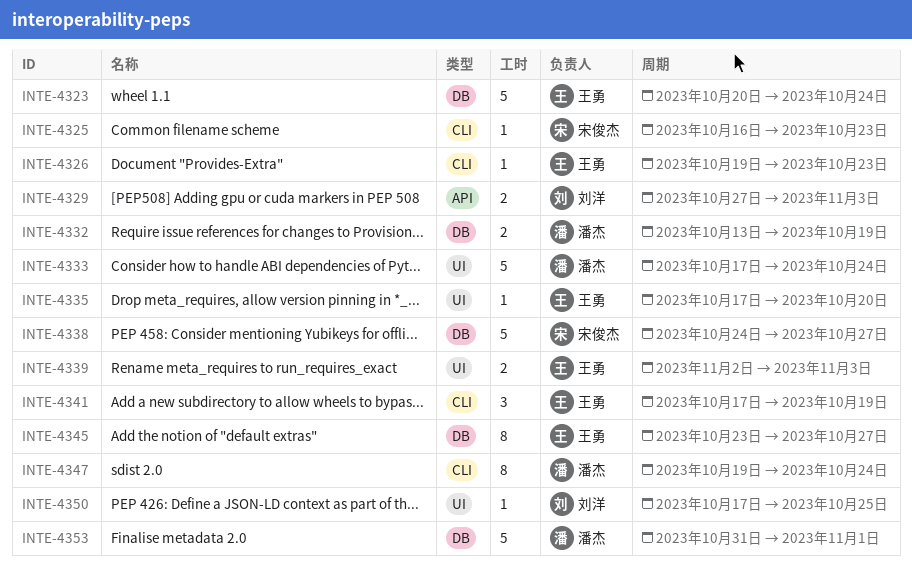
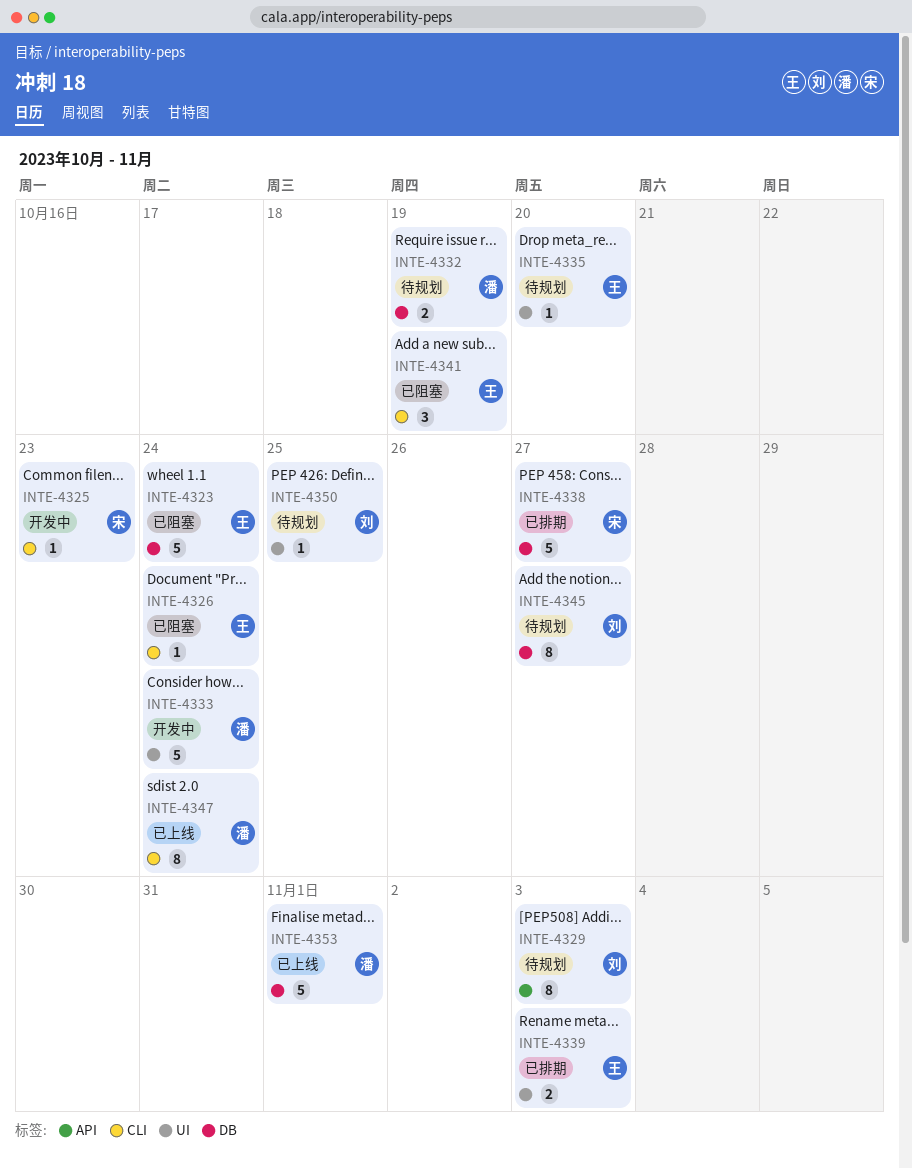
INTE-4326, due: Oct 23 -> Oct 24
INTE-4329, estimate: 2 -> 8
INTE-4345, owner: 王勇 -> 刘洋

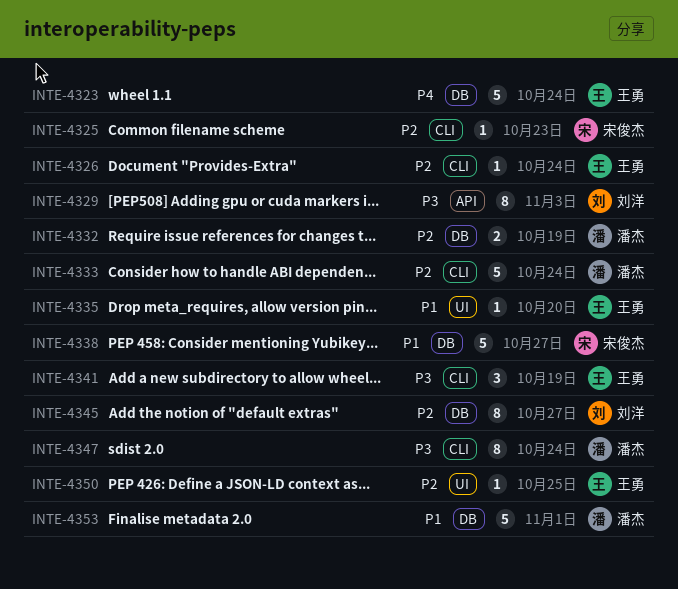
INTE-4333, label: UI -> CLI
INTE-4339: present -> none
INTE-4350, owner: 刘洋 -> 王勇

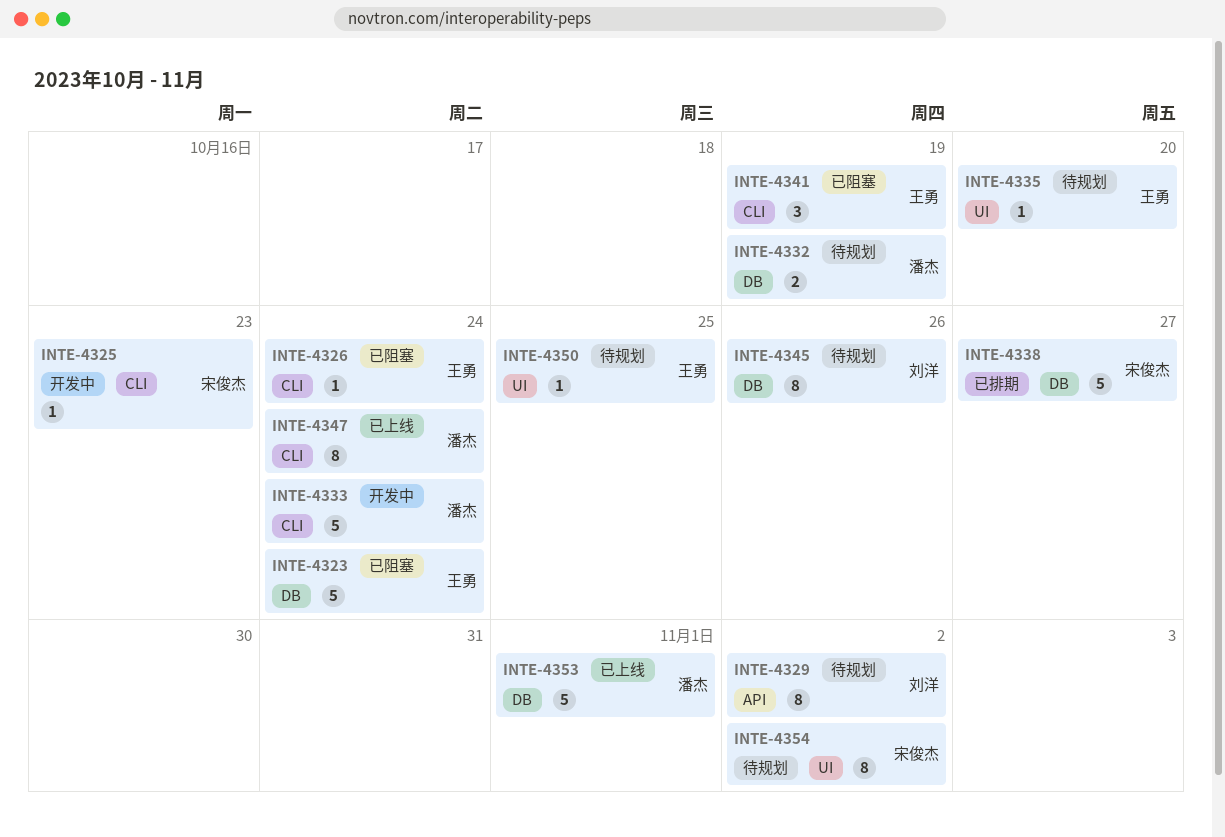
INTE-4329, due: Nov 3 -> Nov 2
INTE-4345, due: Oct 27 -> Oct 26
INTE-4354: none -> present

